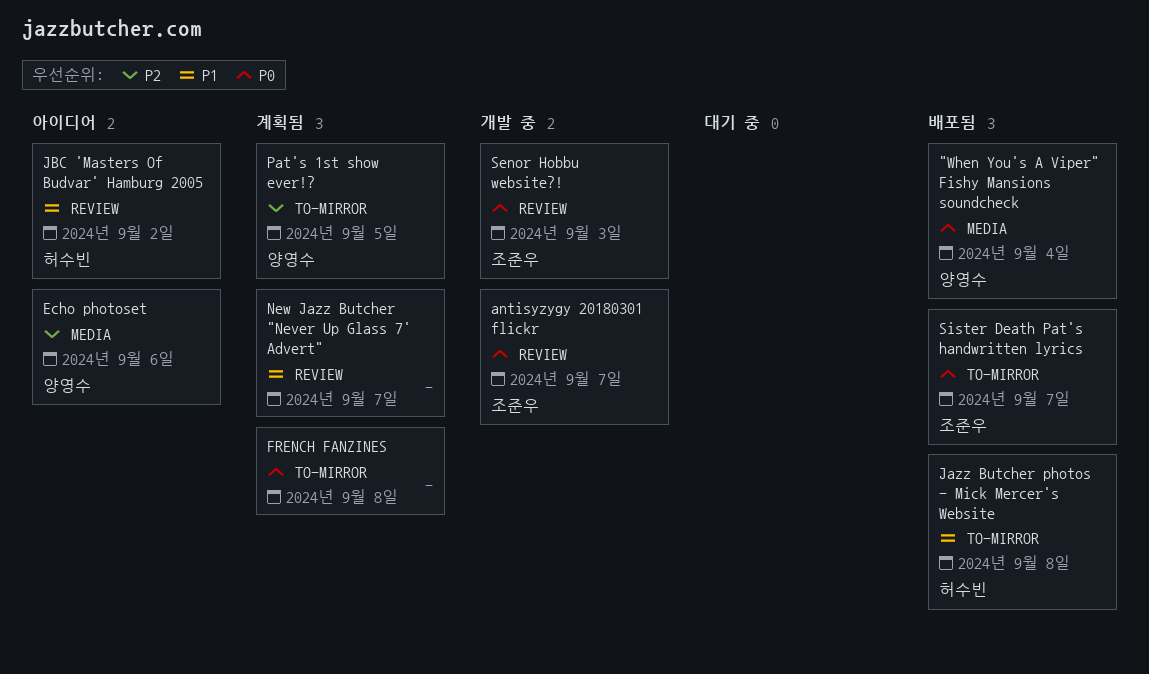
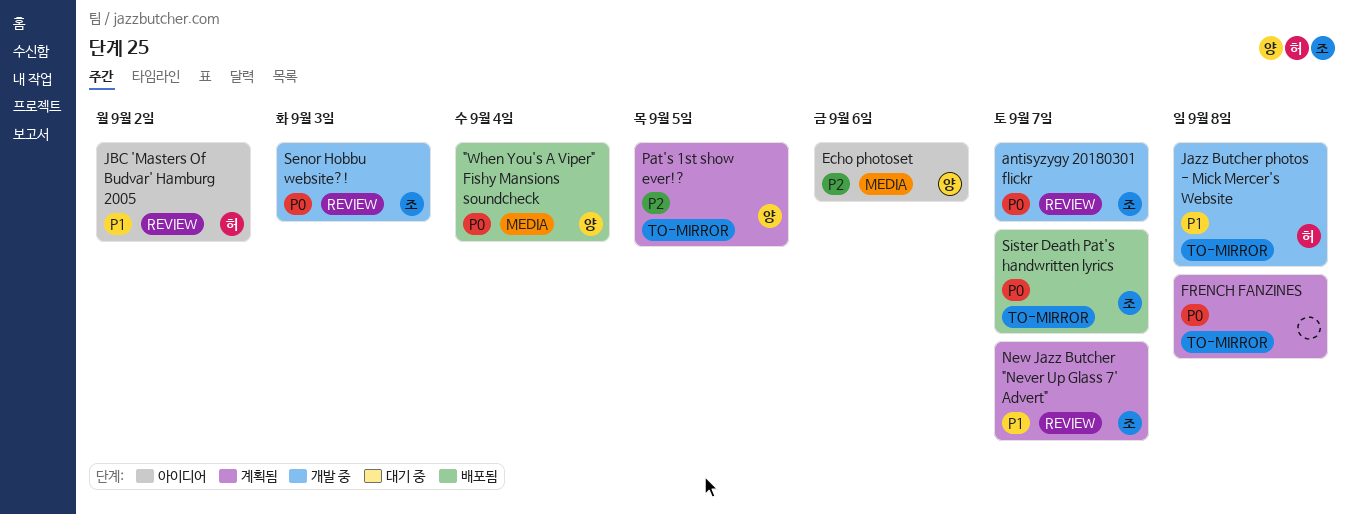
Jazz Butcher photos - Mick Mercer's Website, status: 배포됨 -> 개발 중
New Jazz Butcher "Never Up Glass 7' Advert", owner: none -> 조준우

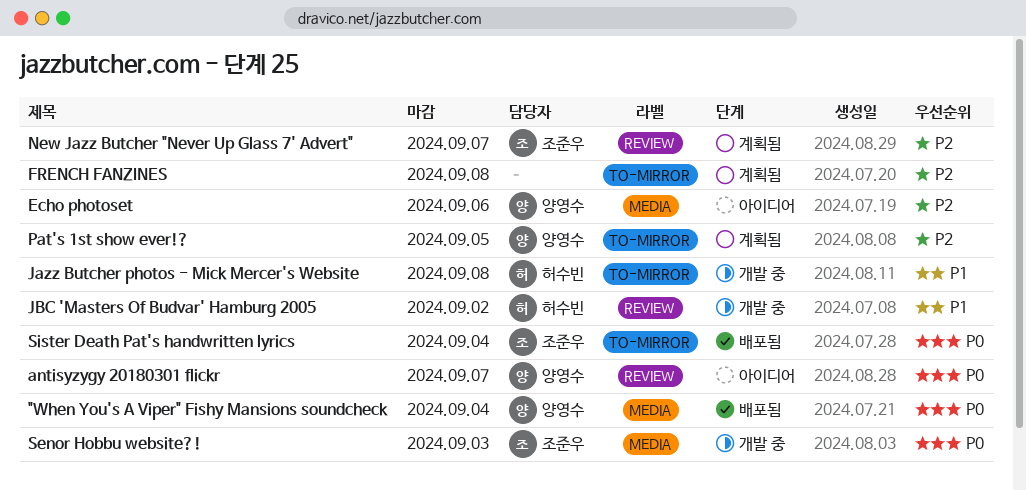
antisyzygy 20180301 flickr, status: 개발 중 -> 아이디어
antisyzygy 20180301 flickr, owner: 조준우 -> 양영수
FRENCH FANZINES, priority: P0 -> P2
JBC 'Masters Of Budvar' Hamburg 2005, status: 아이디어 -> 개발 중
New Jazz Butcher "Never Up Glass 7' Advert", priority: P1 -> P2
Senor Hobbu website?!, label: REVIEW -> MEDIA
Sister Death Pat's handwritten lyrics, due: Sep 7 -> Sep 4

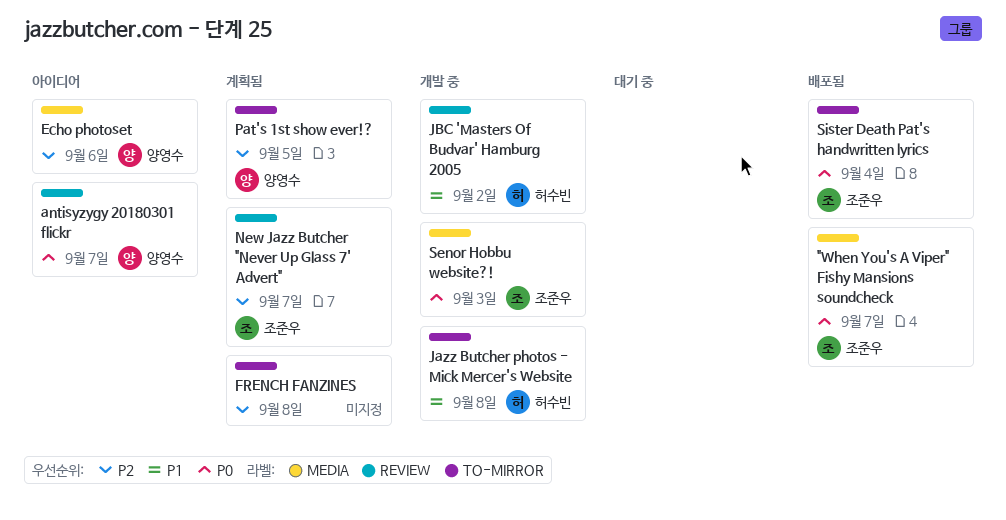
"When You's A Viper" Fishy Mansions soundcheck, owner: 양영수 -> 조준우
"When You's A Viper" Fishy Mansions soundcheck, due: Sep 4 -> Sep 7

